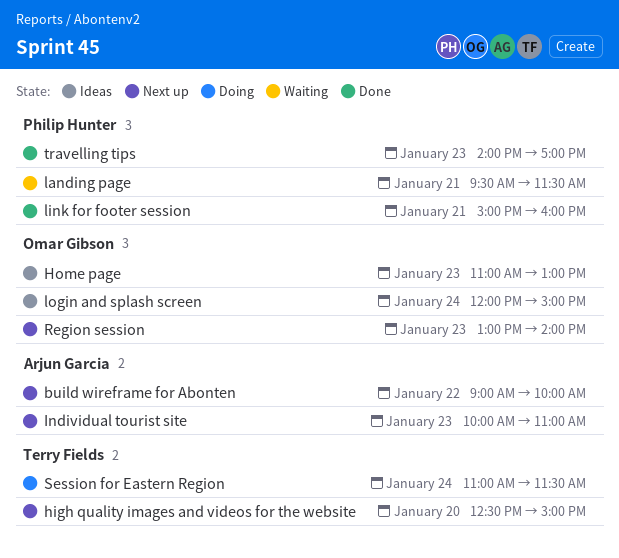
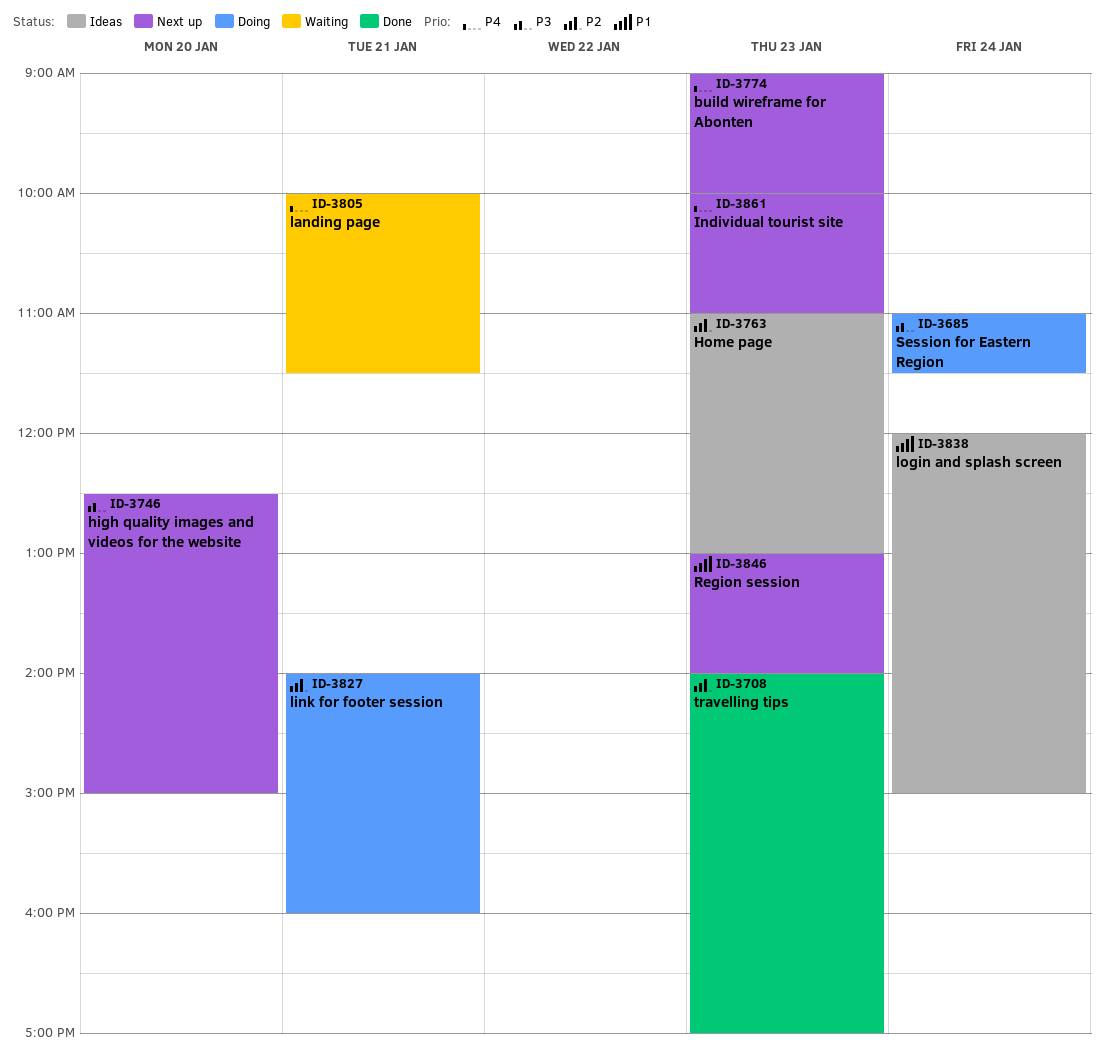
build wireframe for Abonten, day: Jan 22 -> Jan 23
landing page, begins: 09:30 -> 10:00
link for footer session, status: Done -> Doing
link for footer session, begins: 15:00 -> 14:00

